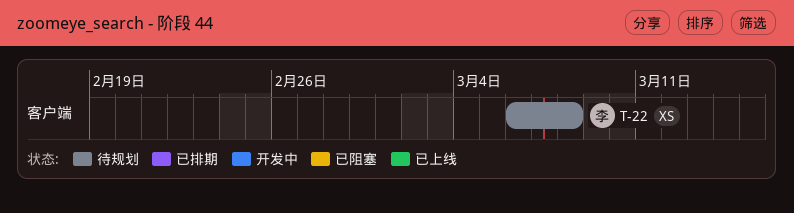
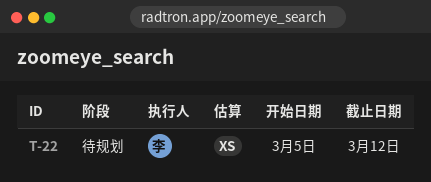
T-22, start: Mar 6 -> Mar 5
T-22, due: Mar 8 -> Mar 12

